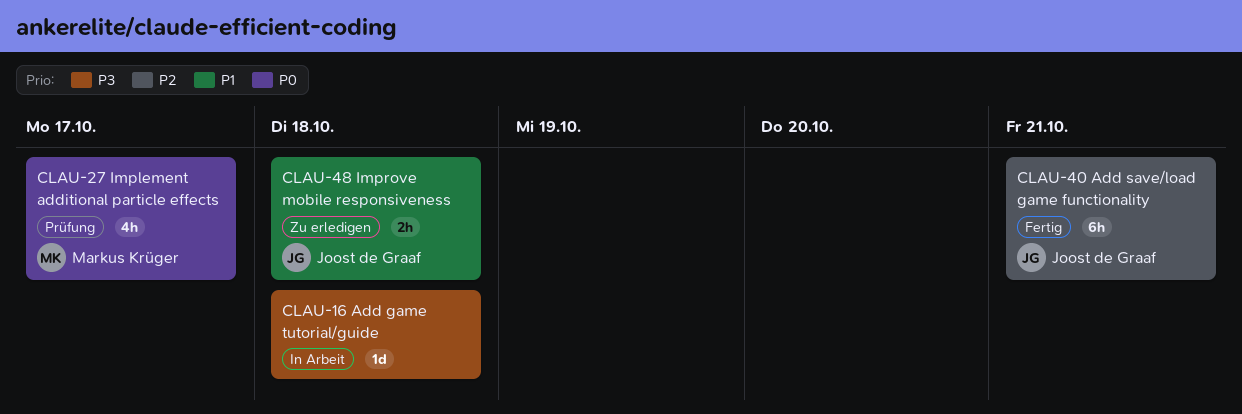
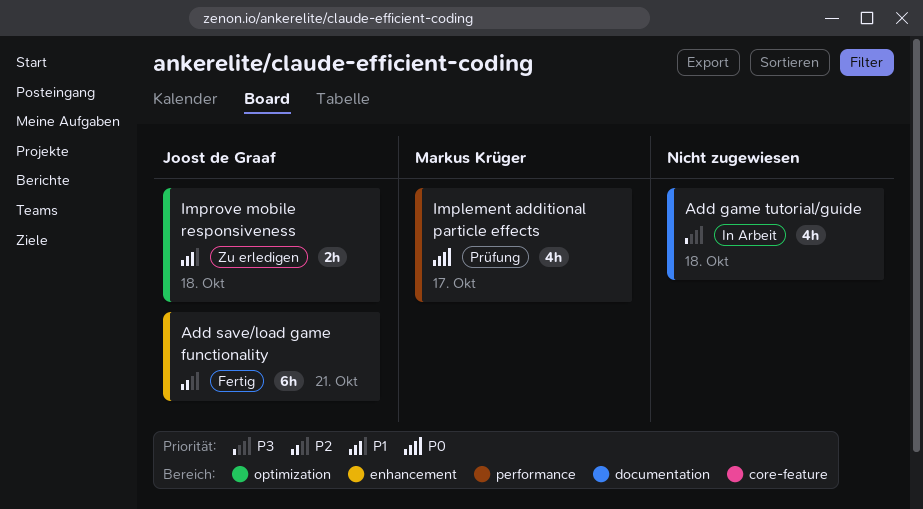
Add game tutorial/guide, estimate: 1d -> 4h

